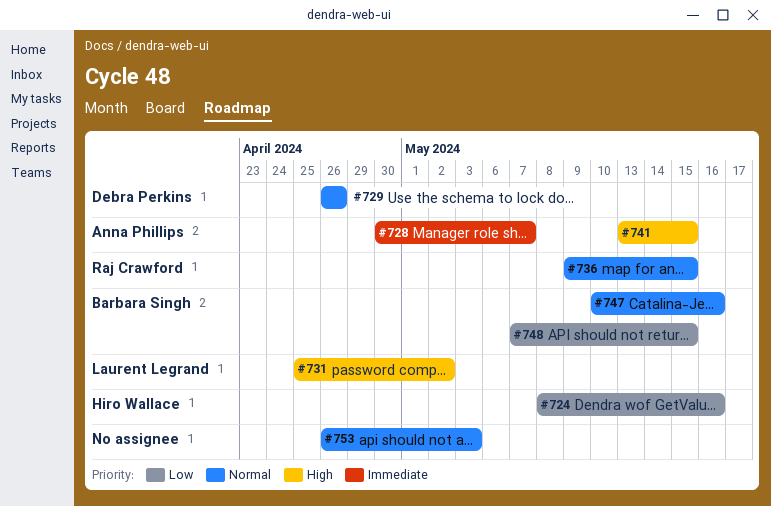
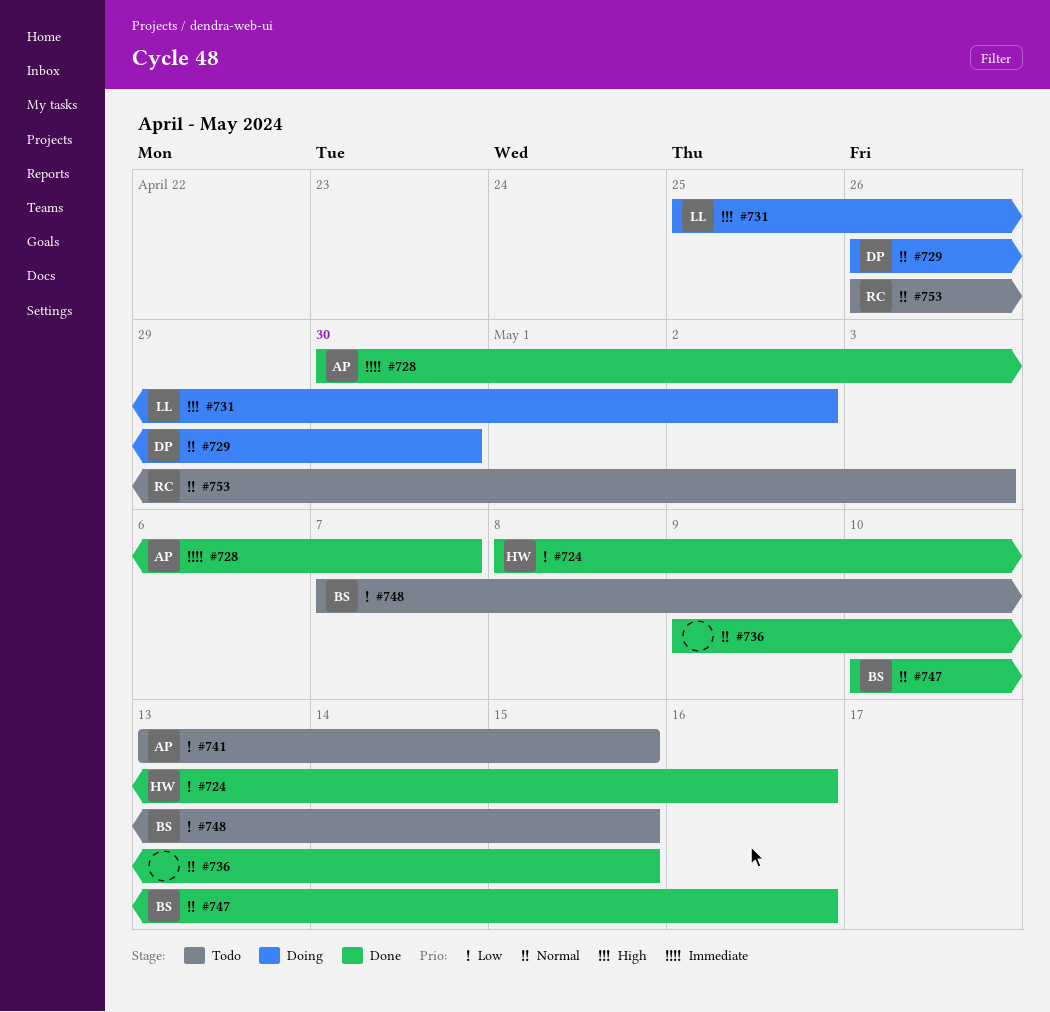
#729, due: Apr 26 -> Apr 30
#736, owner: Raj Crawford -> none
#741, priority: High -> Low
#753, owner: none -> Raj Crawford

